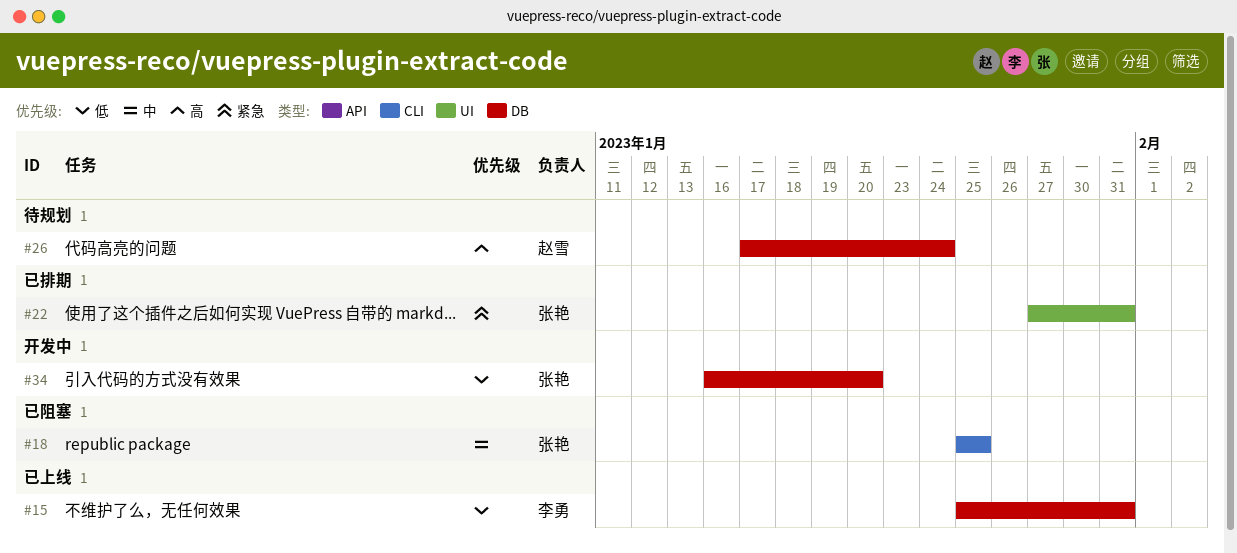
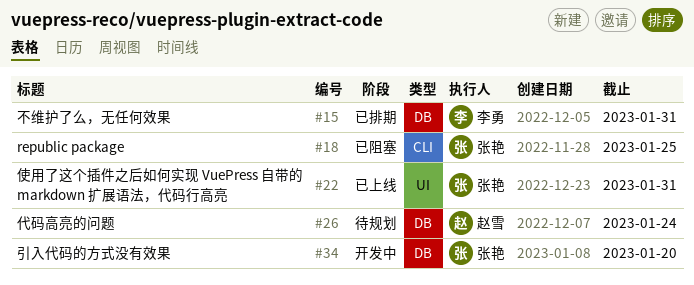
#15, status: 已上线 -> 已排期
#22, status: 已排期 -> 已上线

